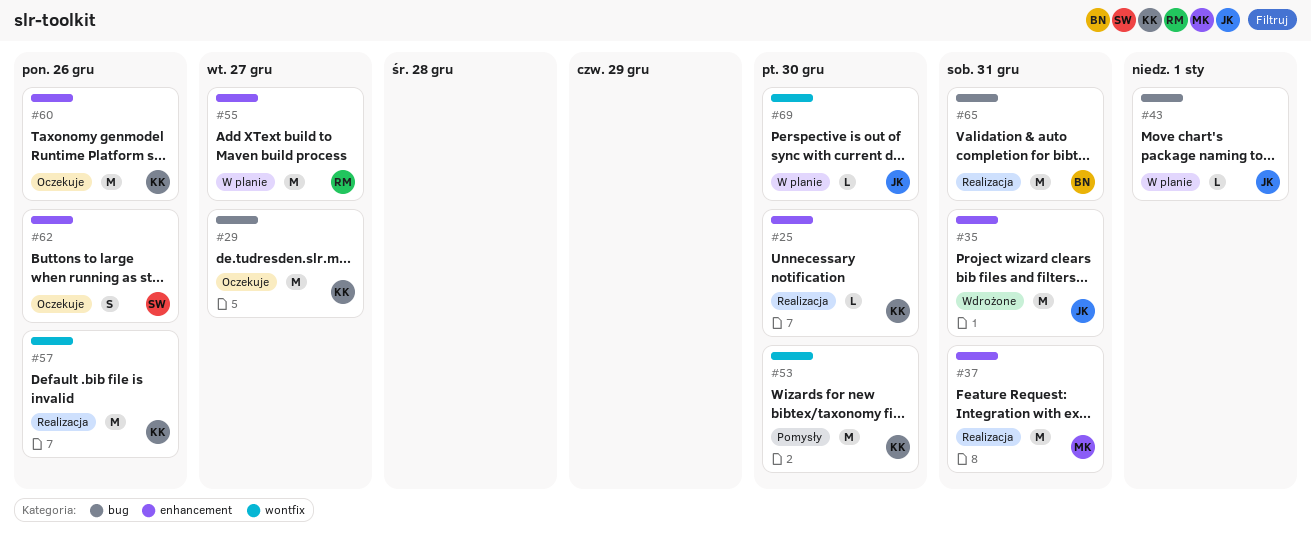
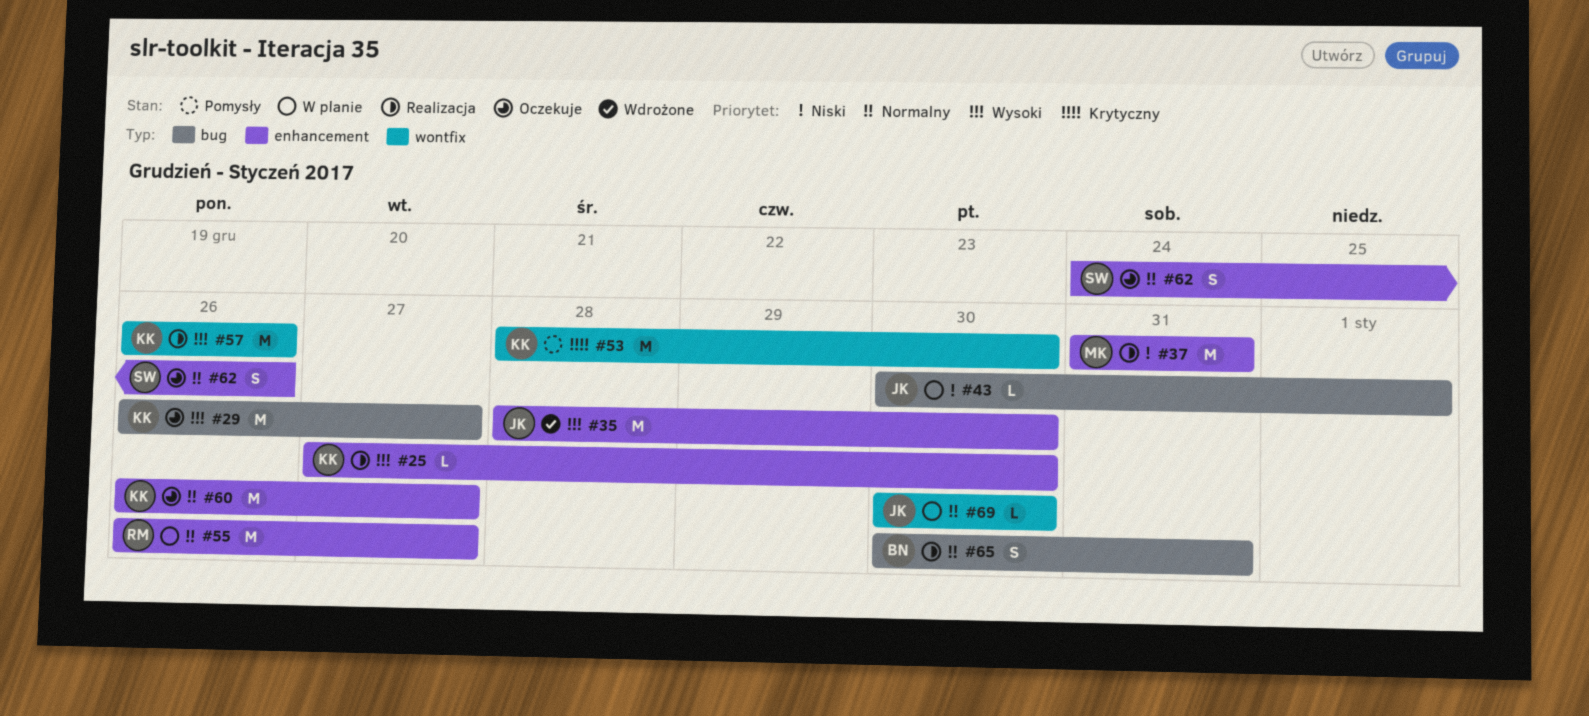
#35, due: Dec 31 -> Dec 30
#60, due: Dec 26 -> Dec 27
#65, estimate: M -> S

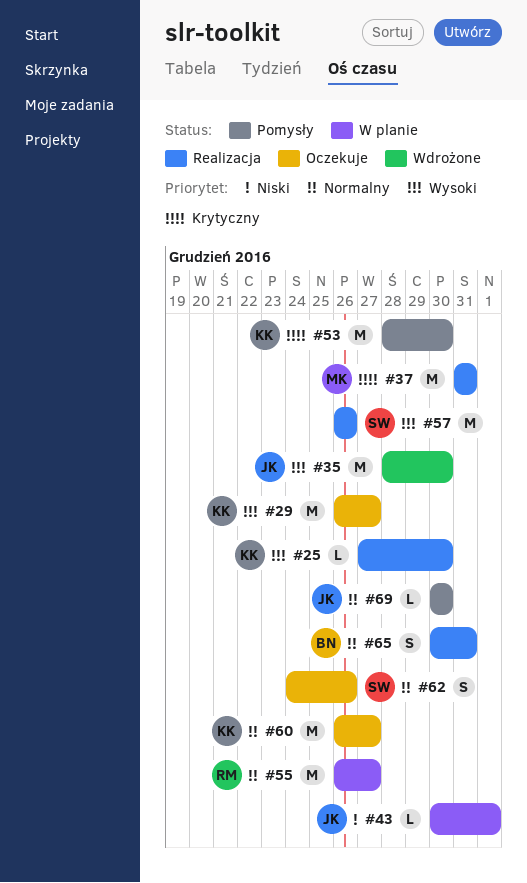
#37, priority: Niski -> Krytyczny
#57, owner: KK -> SW
#69, status: W planie -> Pomysły

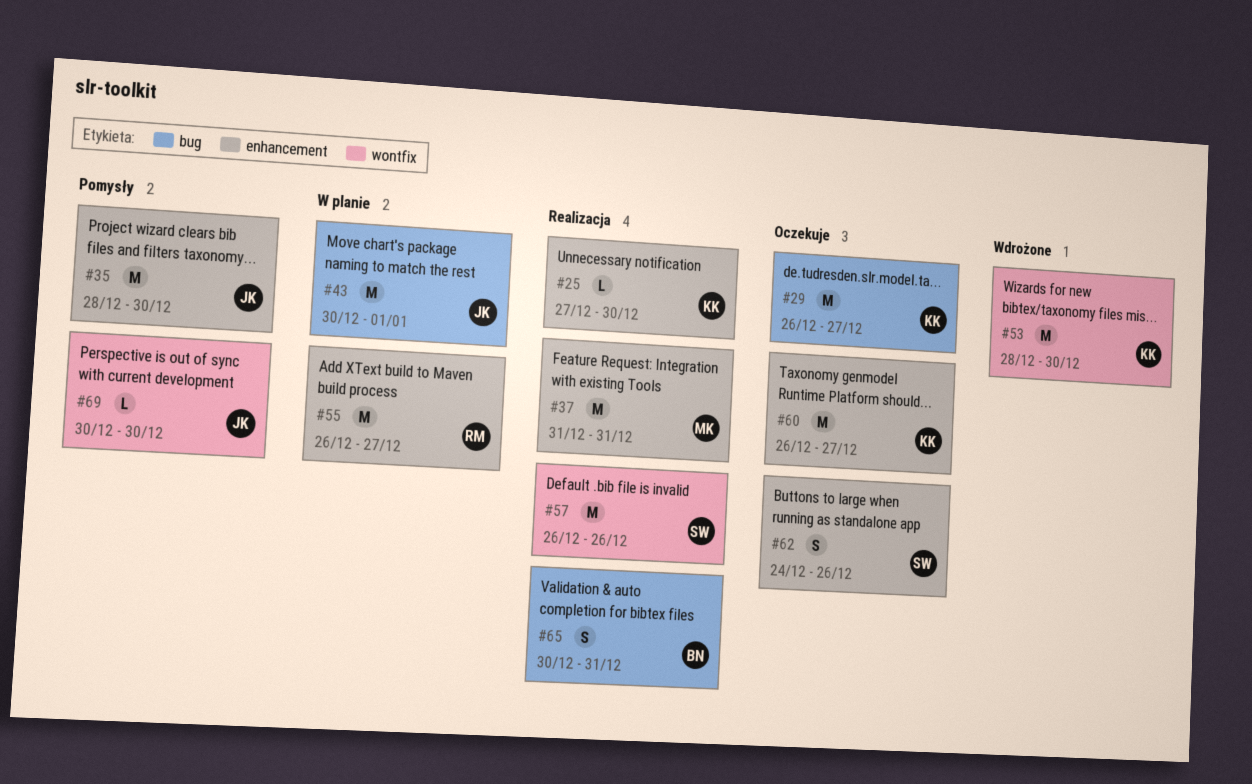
#35, status: Wdrożone -> Pomysły
#43, estimate: L -> M
#53, status: Pomysły -> Wdrożone

